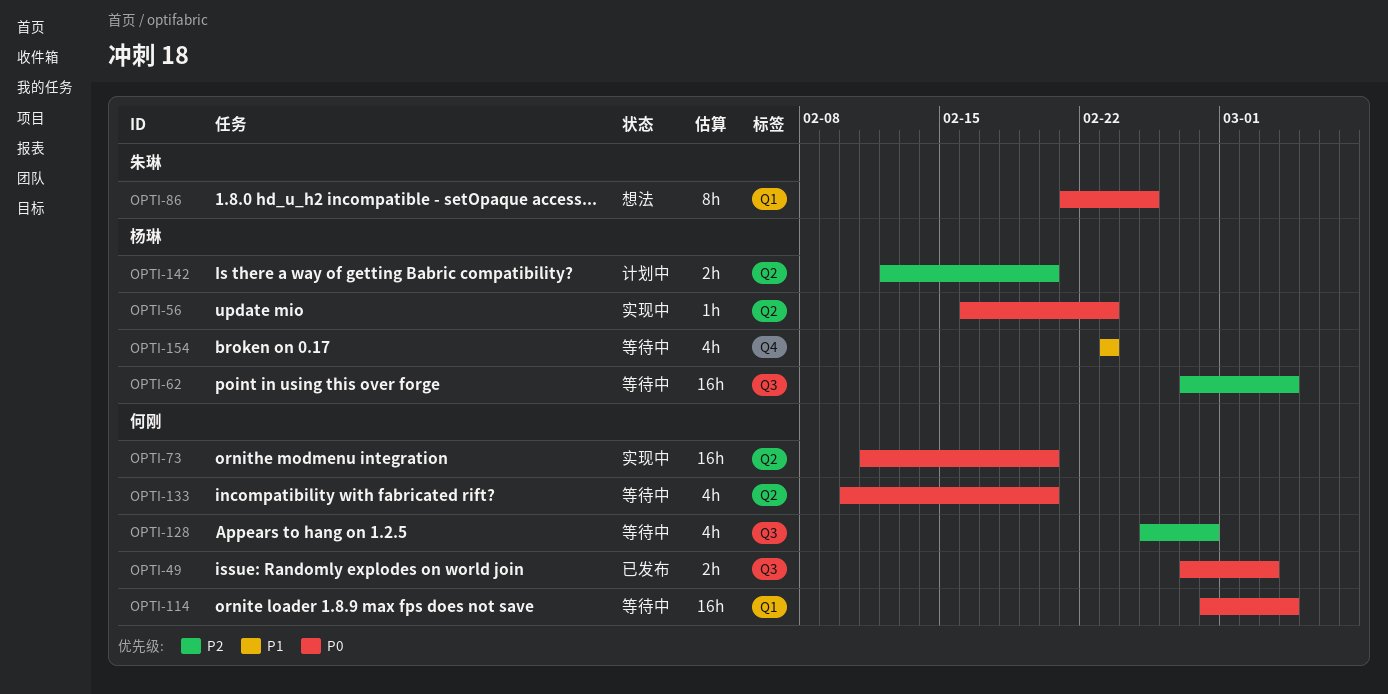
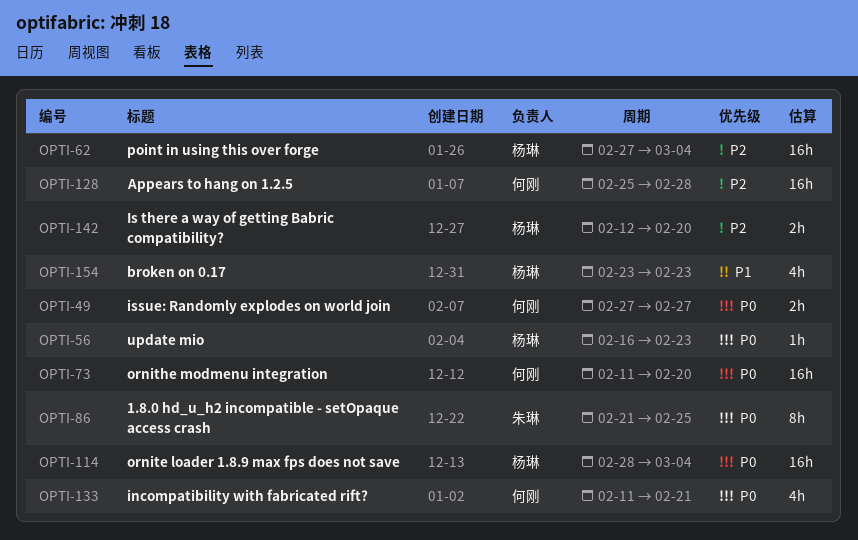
OPTI-49, due: Mar 3 -> Feb 27
OPTI-114, owner: 何刚 -> 杨琳
OPTI-128, estimate: 4h -> 16h
OPTI-133, start: Feb 10 -> Feb 11
OPTI-133, due: Feb 20 -> Feb 21

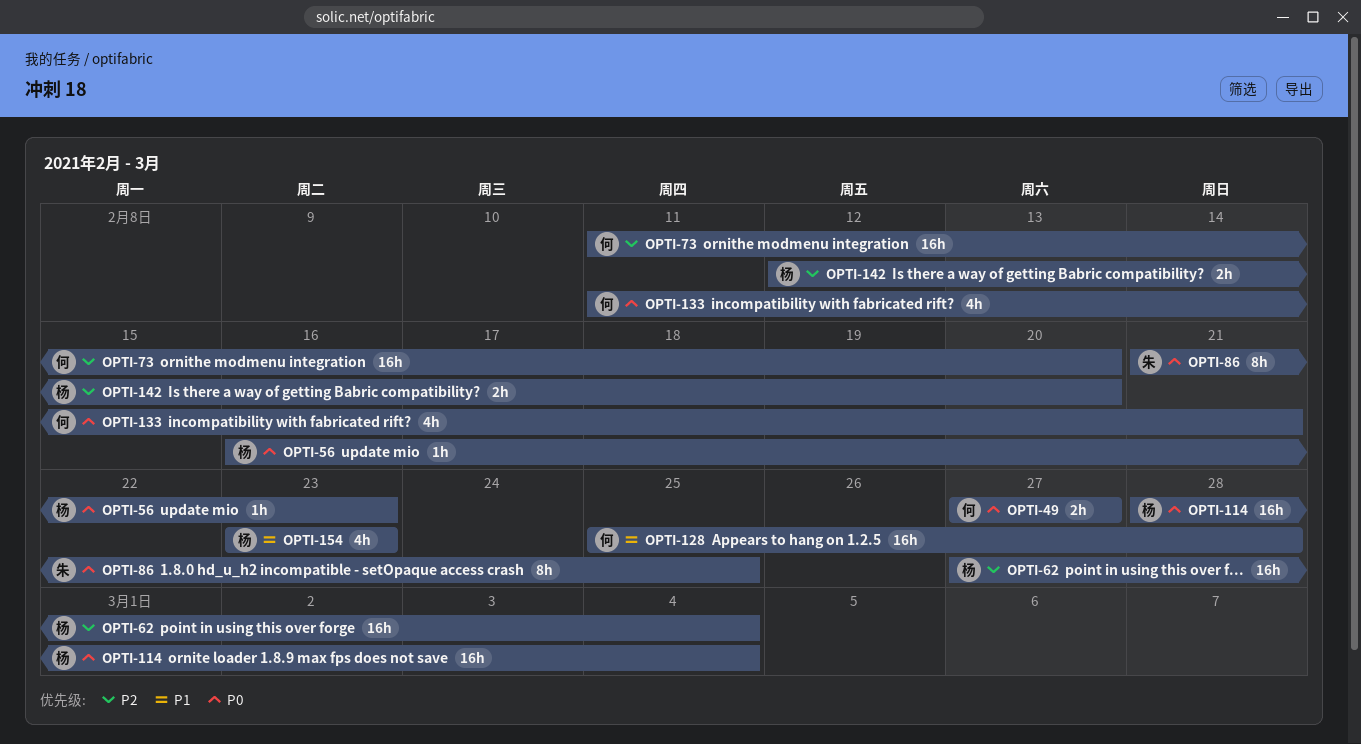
OPTI-73, priority: P0 -> P2
OPTI-128, priority: P2 -> P1

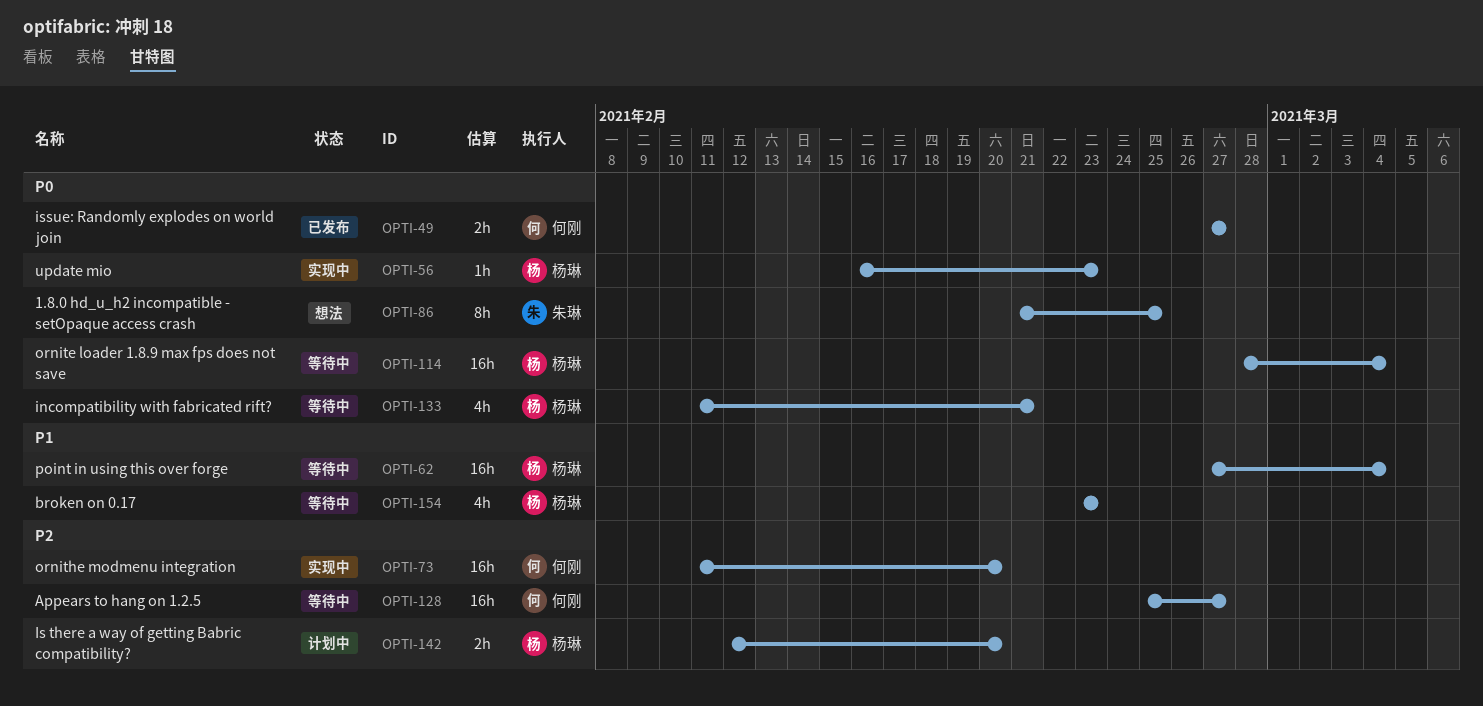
OPTI-62, priority: P2 -> P1
OPTI-128, priority: P1 -> P2
OPTI-128, due: Feb 28 -> Feb 27
OPTI-133, owner: 何刚 -> 杨琳

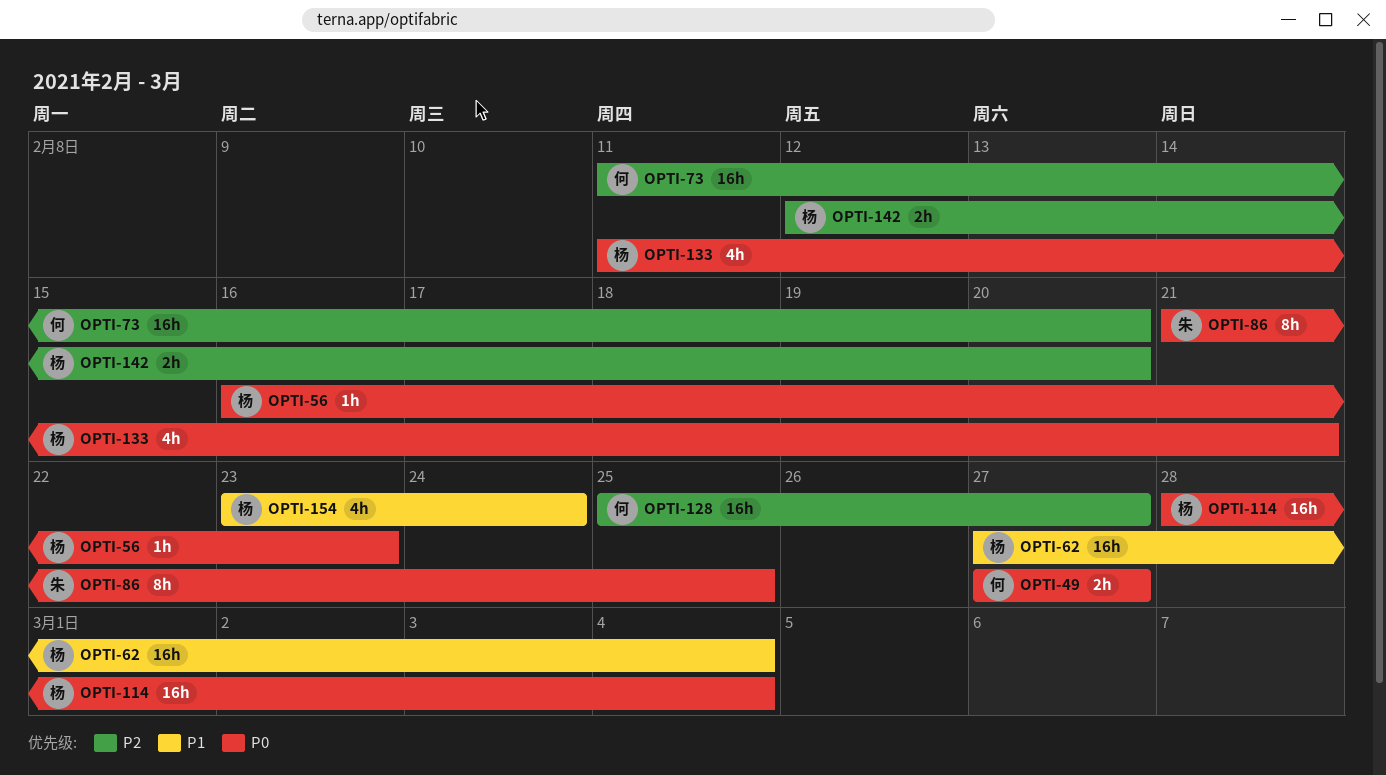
OPTI-154, due: Feb 23 -> Feb 24

